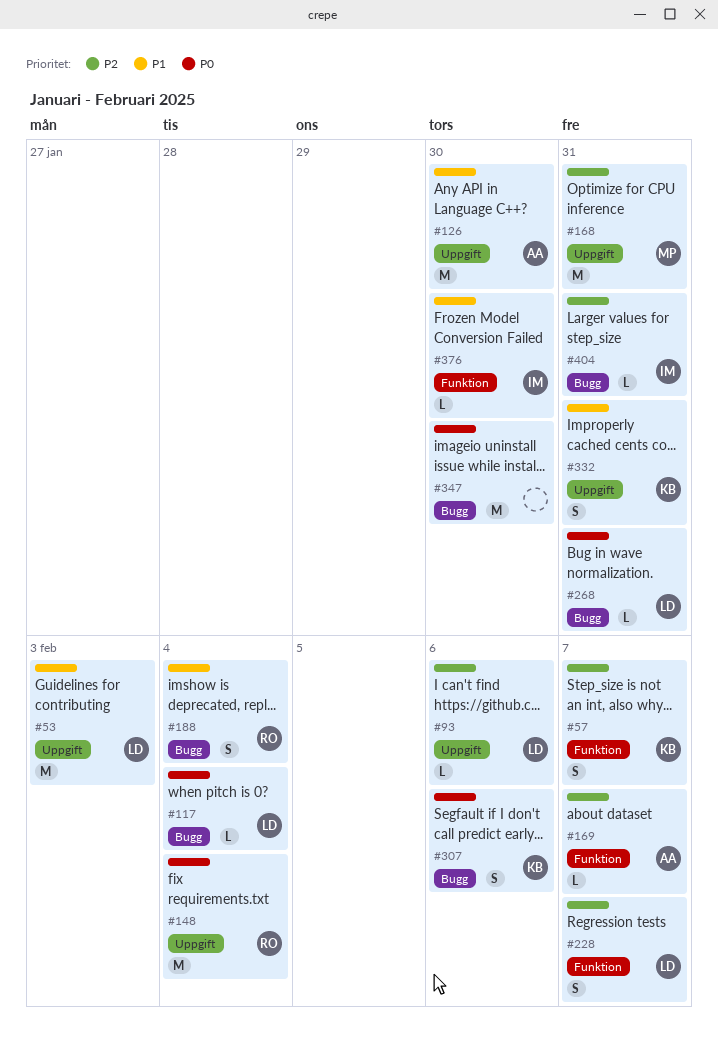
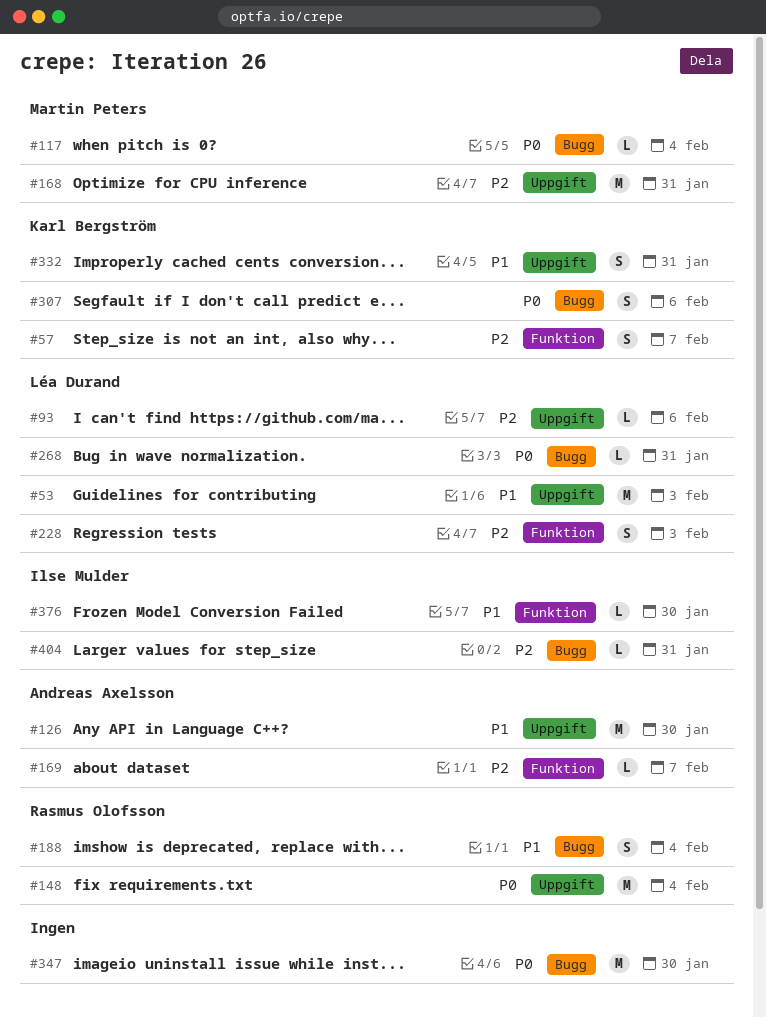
#117, owner: Léa Durand -> Martin Peters
#228, due: Feb 7 -> Feb 3

